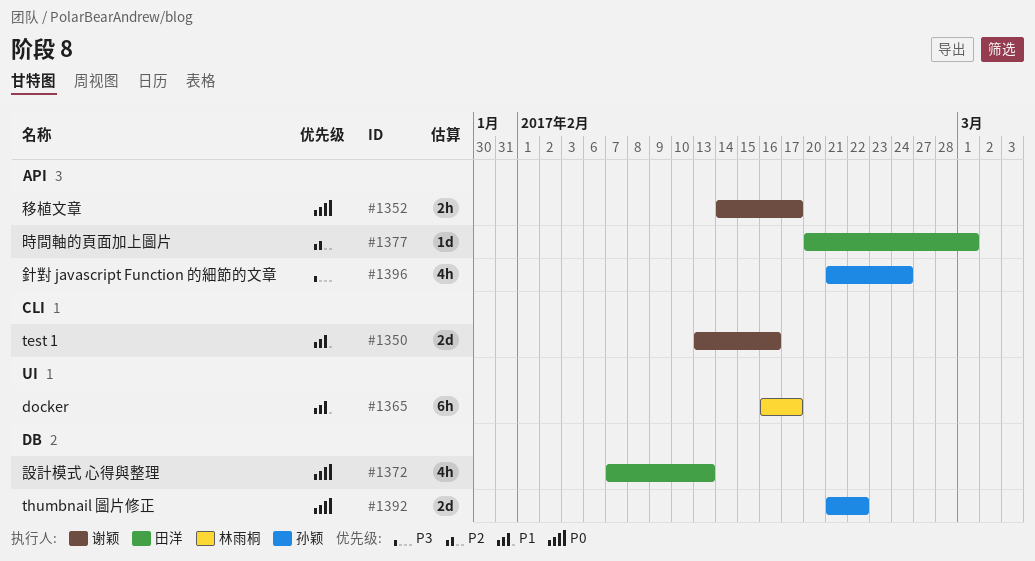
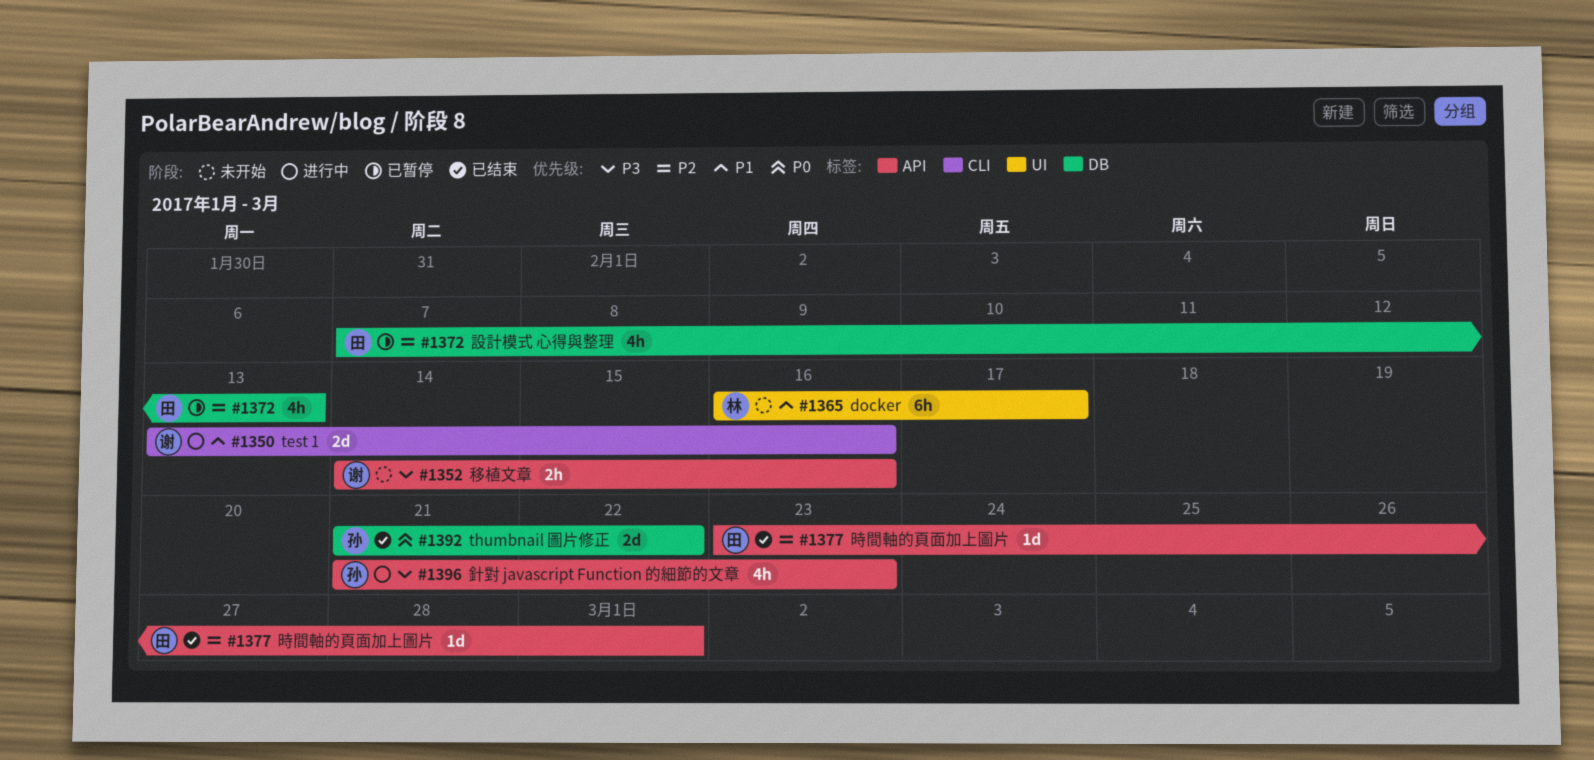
#1352, priority: P0 -> P3
#1352, due: Feb 17 -> Feb 16
#1372, priority: P0 -> P2
#1377, start: Feb 20 -> Feb 23
#1396, due: Feb 24 -> Feb 23

